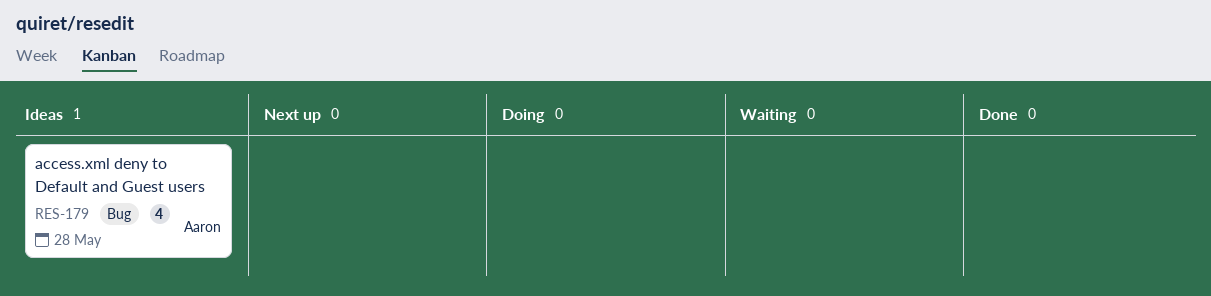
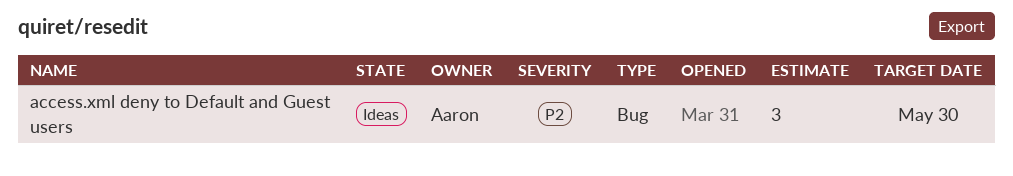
access.xml deny to Default and Guest users, estimate: 4 -> 3
access.xml deny to Default and Guest users, due: May 28 -> May 30

